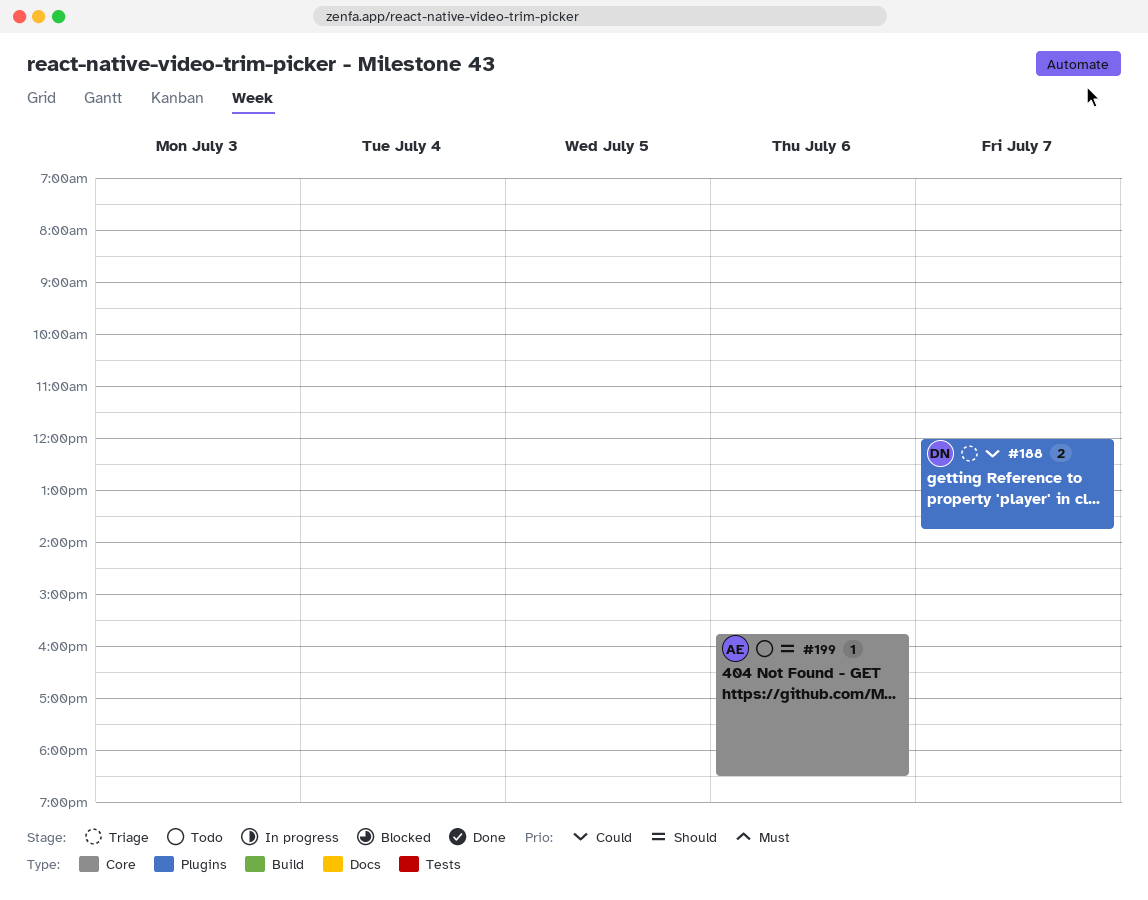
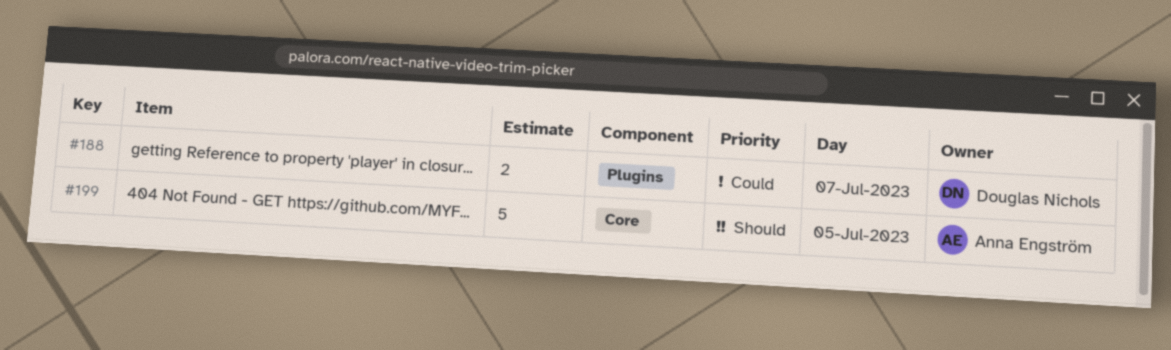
#199, estimate: 1 -> 5
#199, day: Jul 6 -> Jul 5

